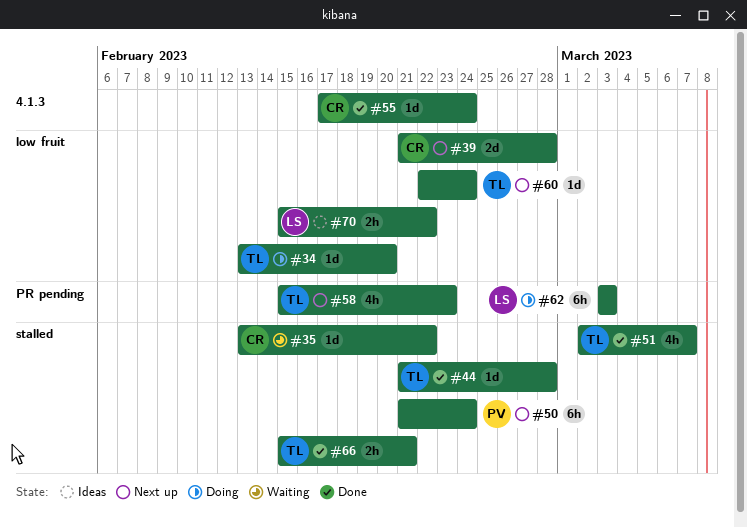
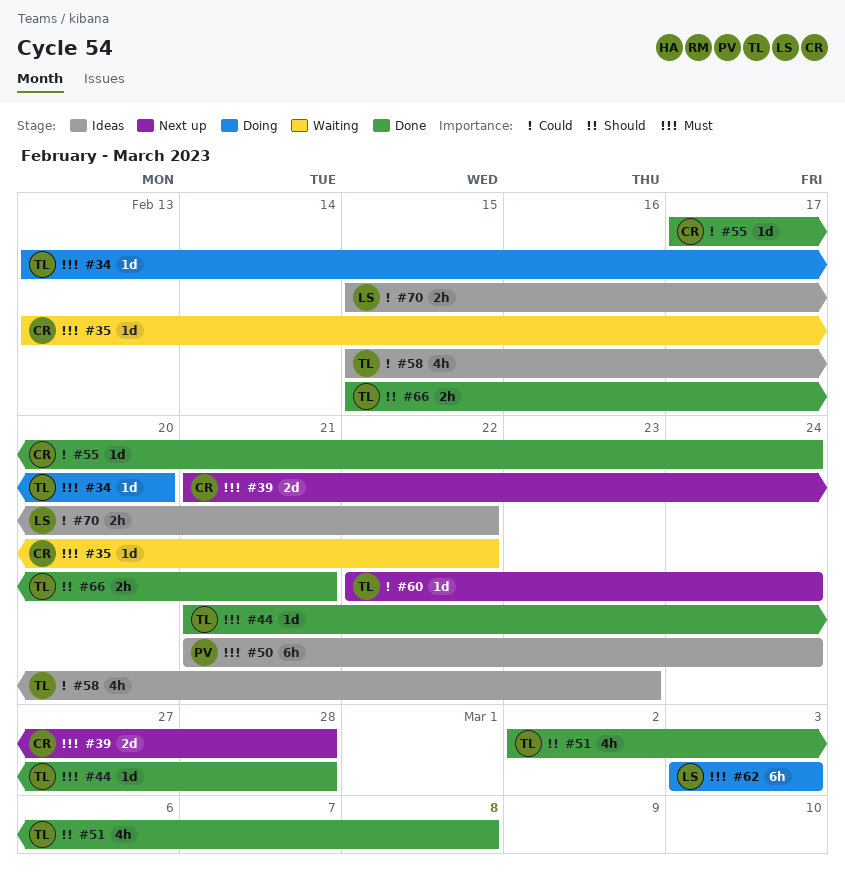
#50, status: Next up -> Ideas
#51, due: Mar 7 -> Mar 8
#58, status: Next up -> Ideas

